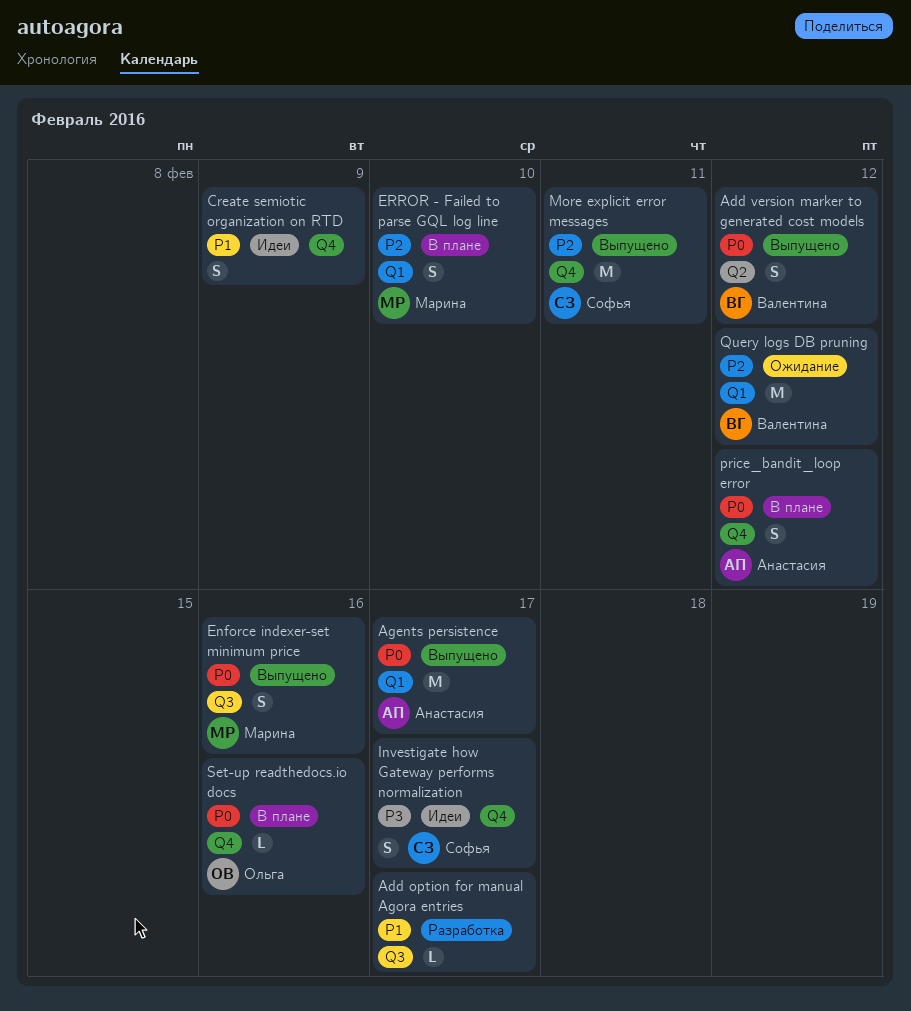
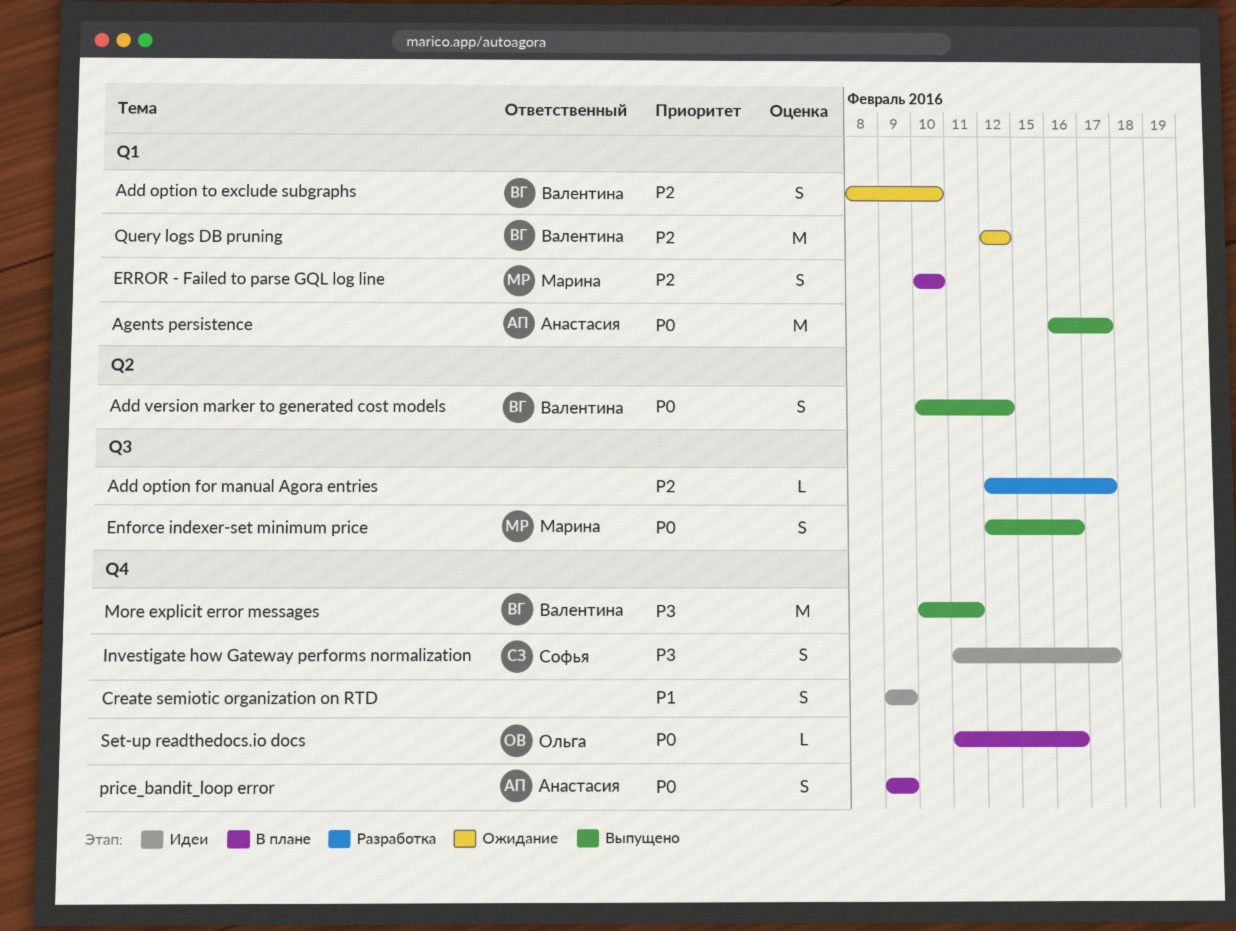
Add option for manual Agora entries, priority: P1 -> P2
Add option to exclude subgraphs: none -> present
More explicit error messages, owner: Софья -> Валентина
More explicit error messages, priority: P2 -> P3
price_bandit_loop error, due: Feb 12 -> Feb 9

